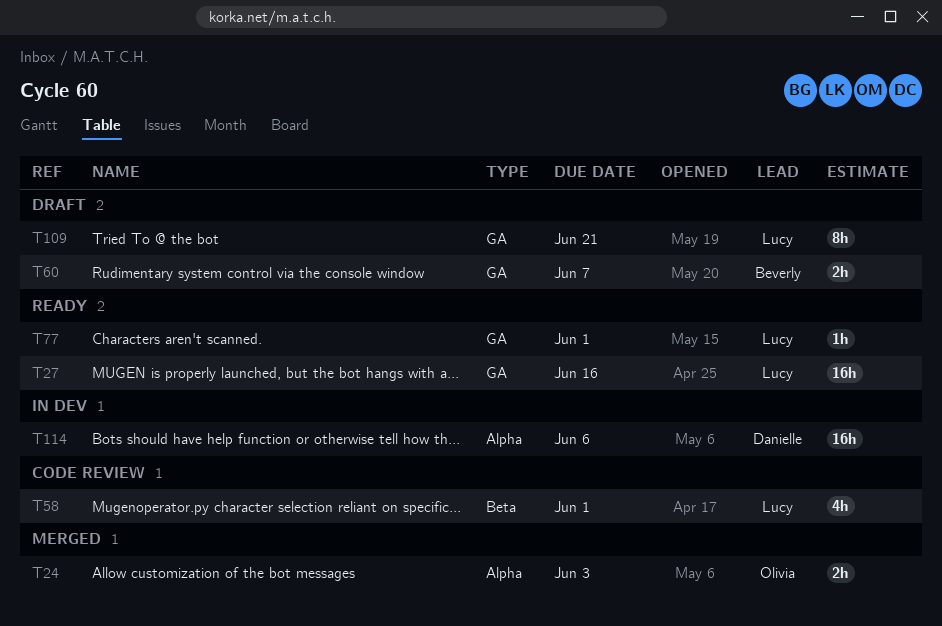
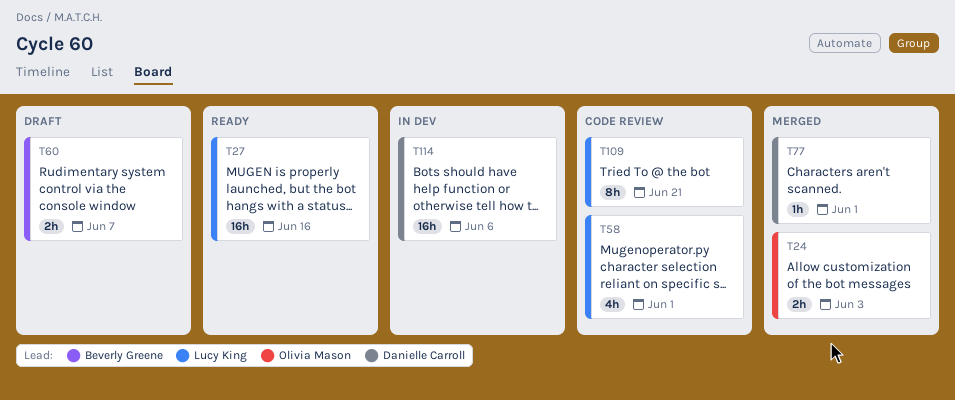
T77, status: Ready -> Merged
T77, owner: Lucy King -> Danielle Carroll
T109, status: Draft -> Code review

